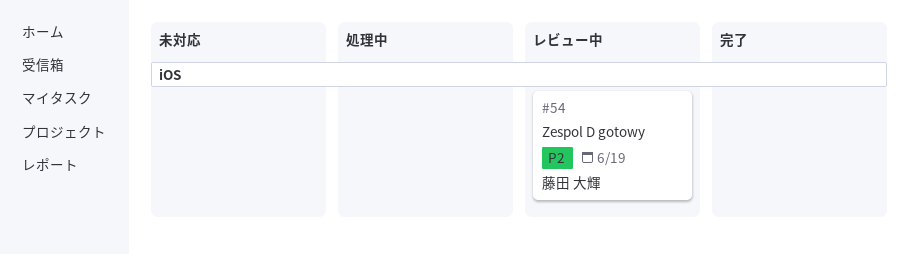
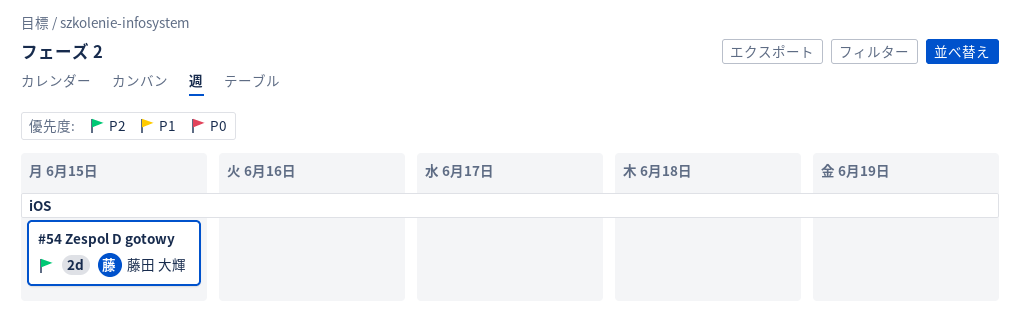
#54, due: Jun 19 -> Jun 15

